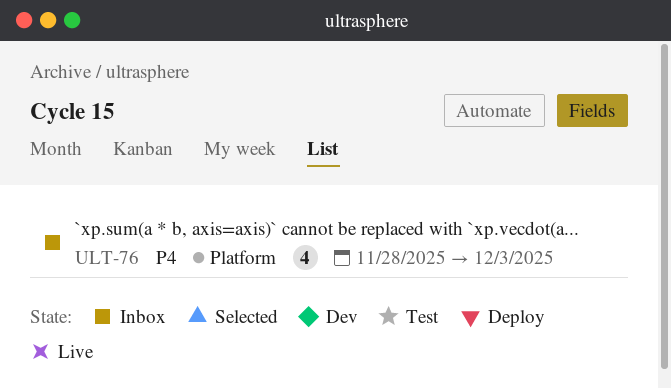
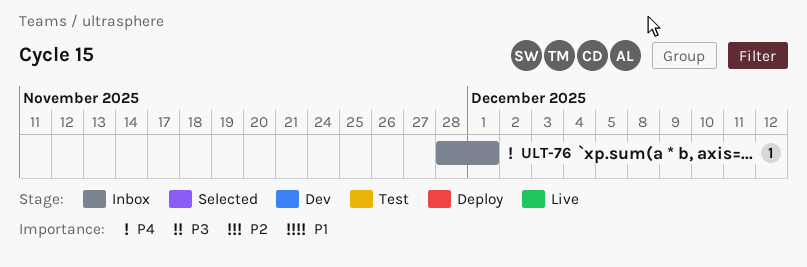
ULT-76, estimate: 4 -> 1
ULT-76, due: Dec 3 -> Dec 1

